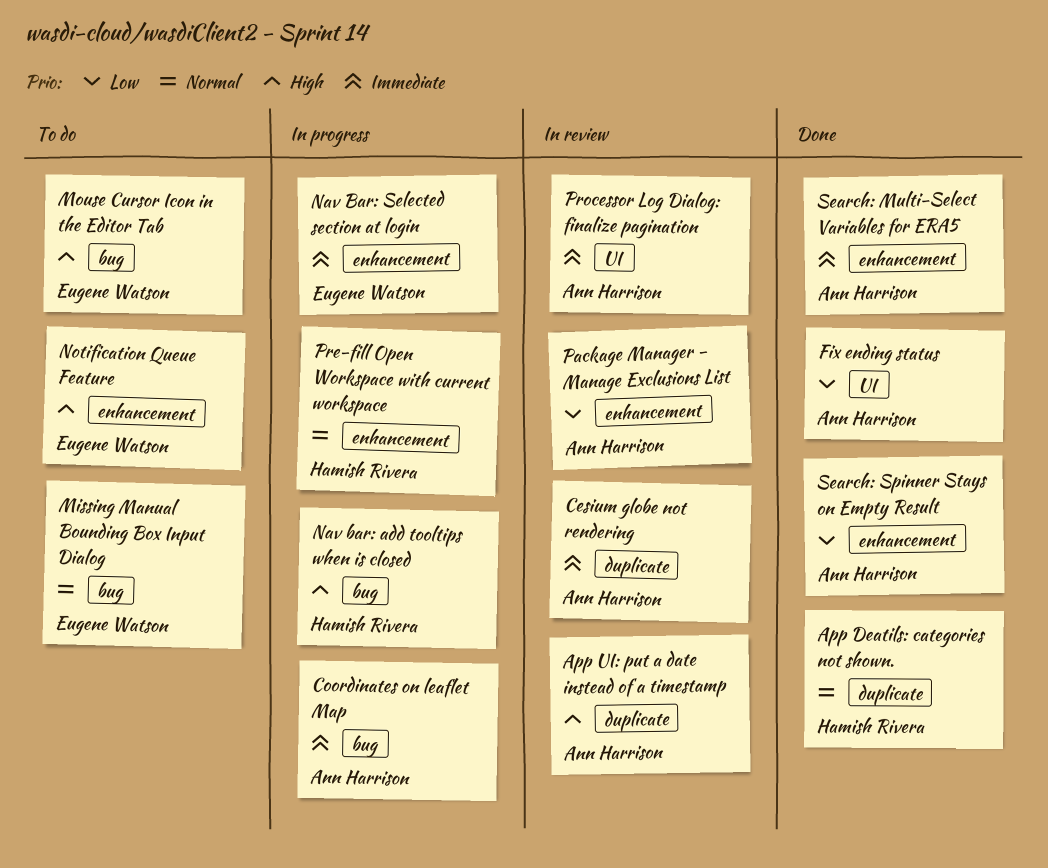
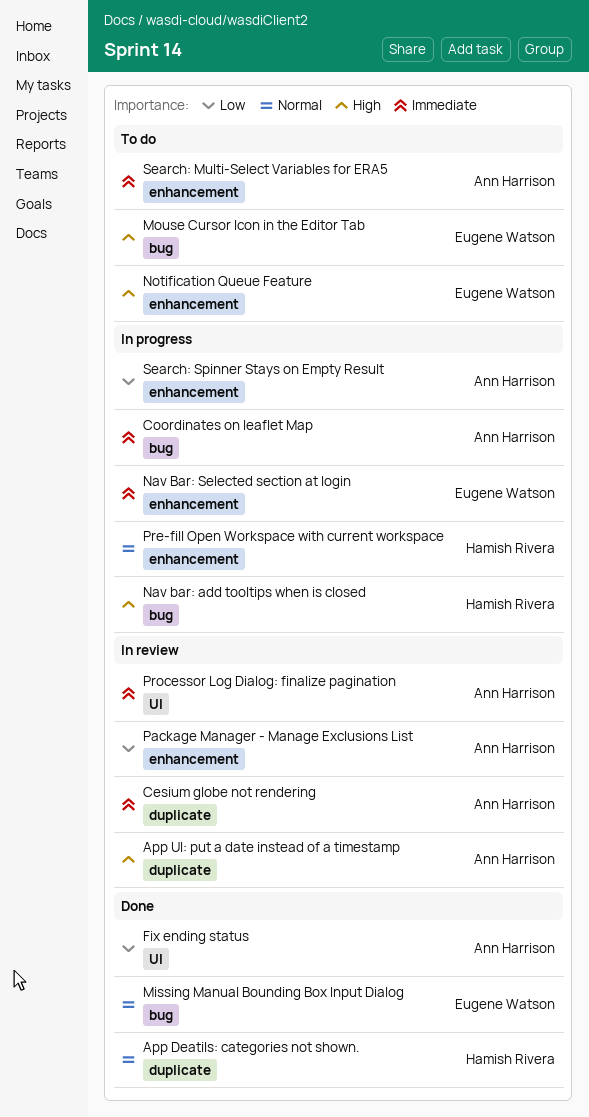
Missing Manual Bounding Box Input Dialog, status: To do -> Done
Search: Multi-Select Variables for ERA5, status: Done -> To do
Search: Spinner Stays on Empty Result, status: Done -> In progress

